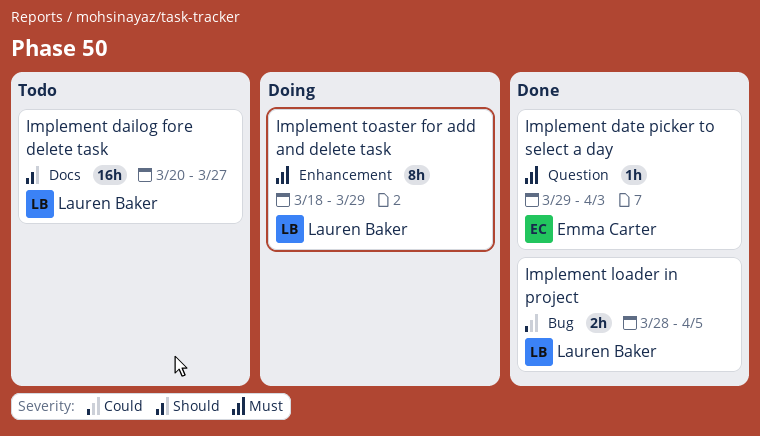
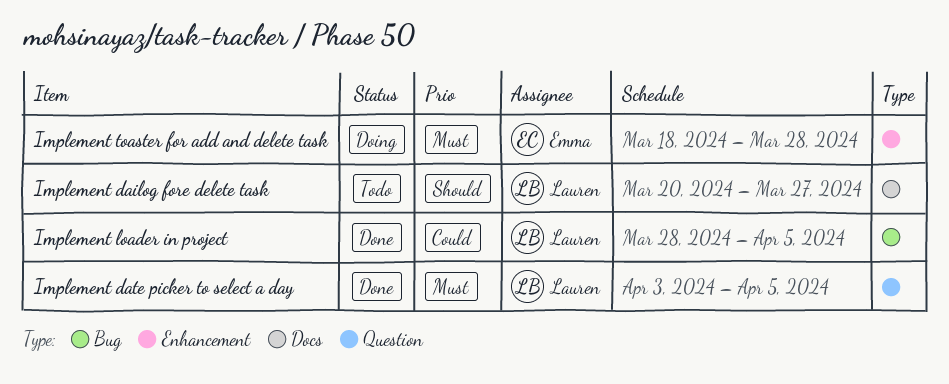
Implement date picker to select a day, owner: Emma Carter -> Lauren Baker
Implement date picker to select a day, start: Mar 29 -> Apr 3
Implement date picker to select a day, due: Apr 3 -> Apr 5
Implement toaster for add and delete task, owner: Lauren Baker -> Emma Carter
Implement toaster for add and delete task, due: Mar 29 -> Mar 28

